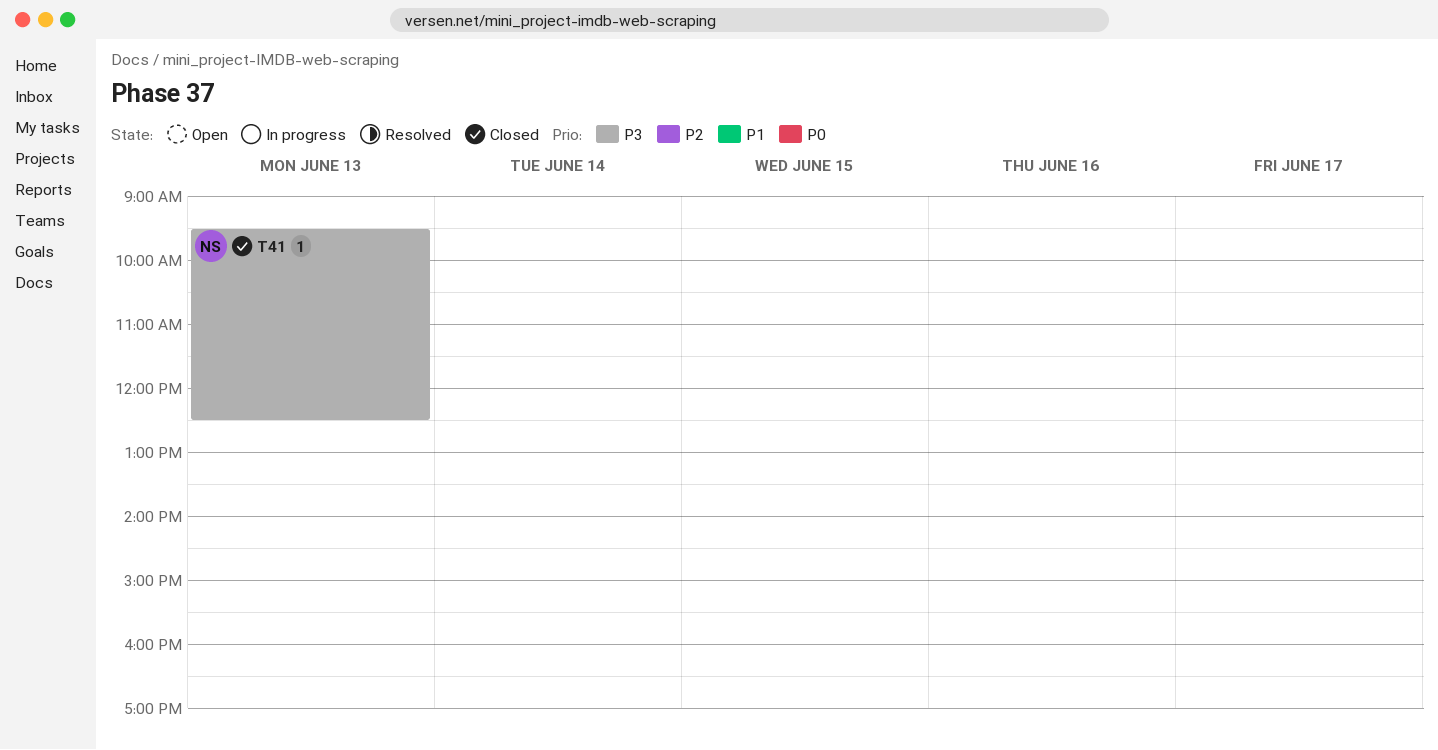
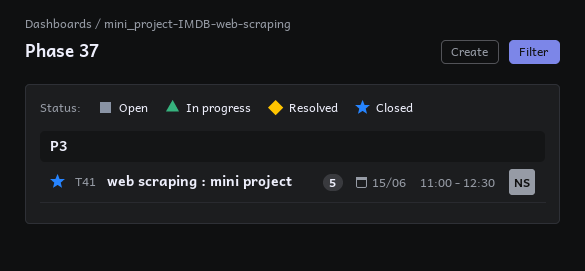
T41, estimate: 1 -> 5
T41, day: Jun 13 -> Jun 15
T41, begins: 09:30 -> 11:00

